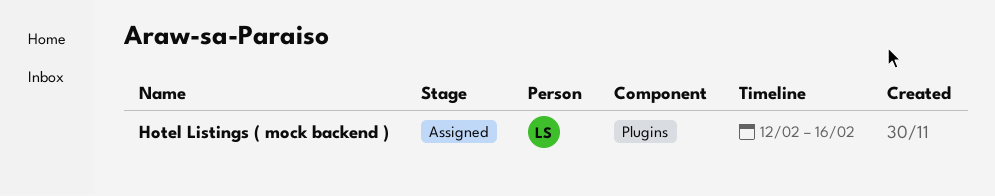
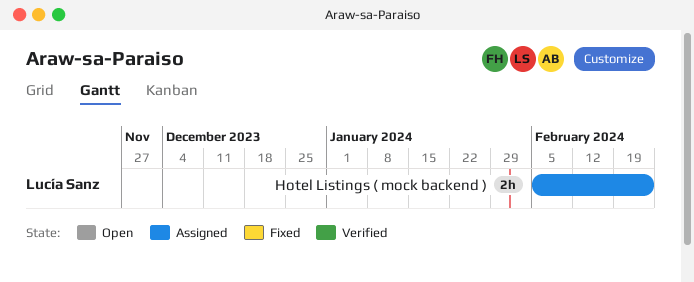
Hotel Listings ( mock backend ), start: Feb 12 -> Feb 5
Hotel Listings ( mock backend ), due: Feb 16 -> Feb 23

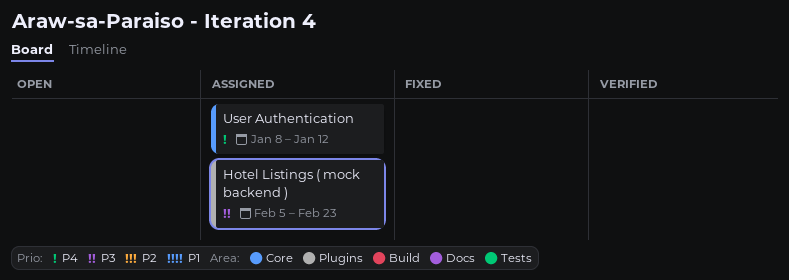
User Authentication: none -> present

